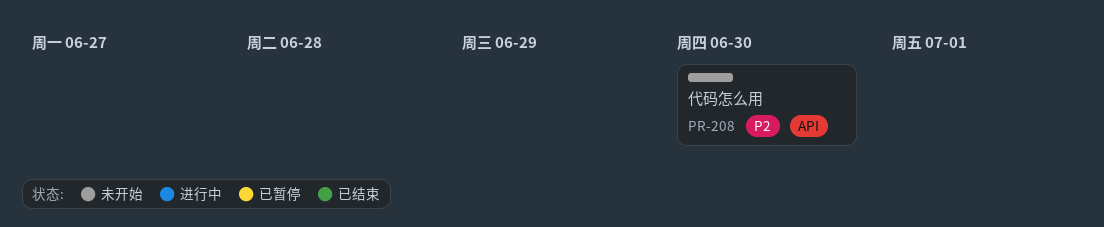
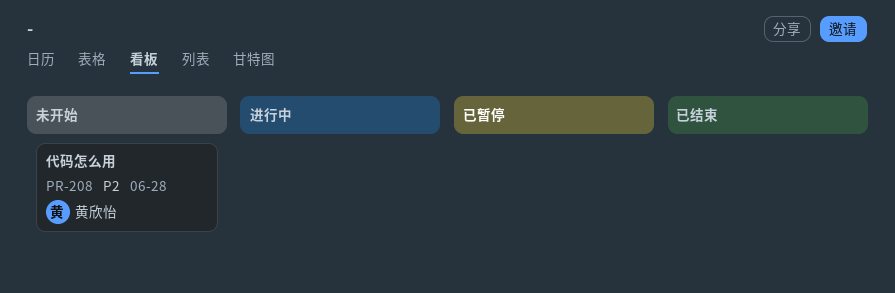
PR-208, due: Jun 30 -> Jun 28

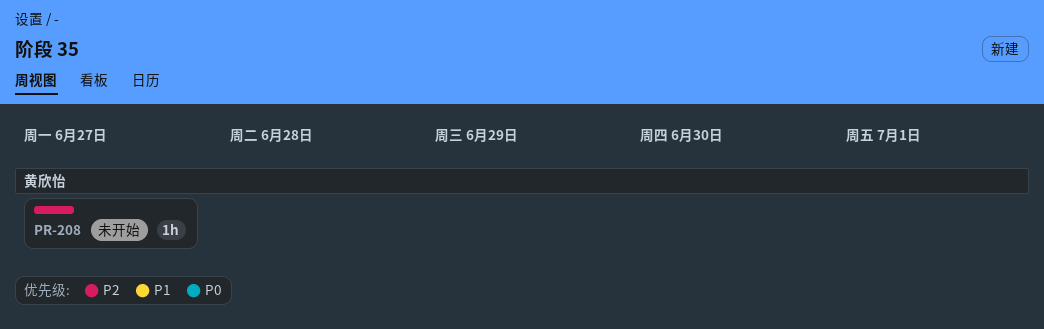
PR-208, due: Jun 28 -> Jun 27

